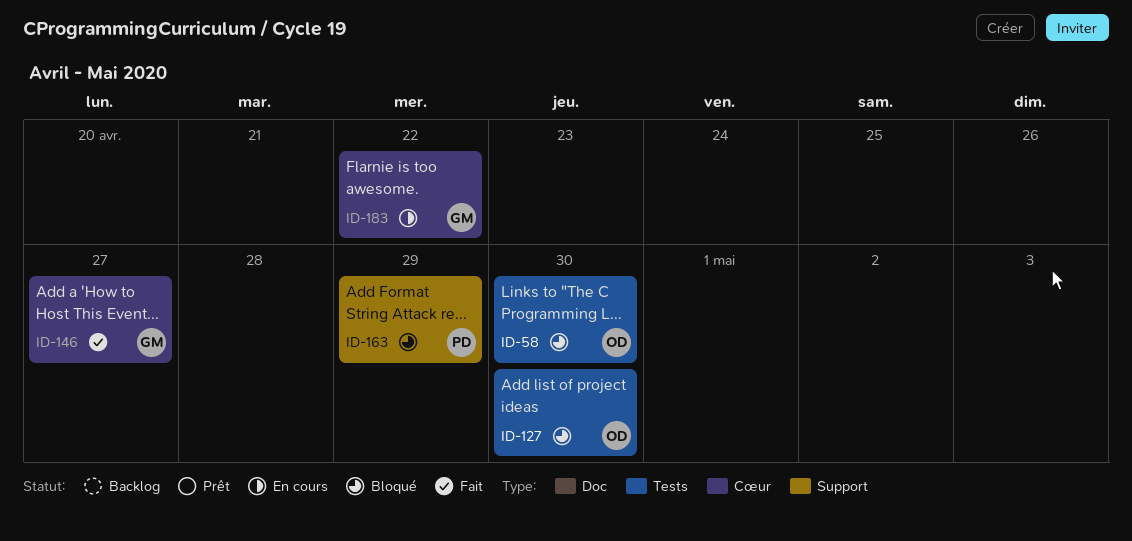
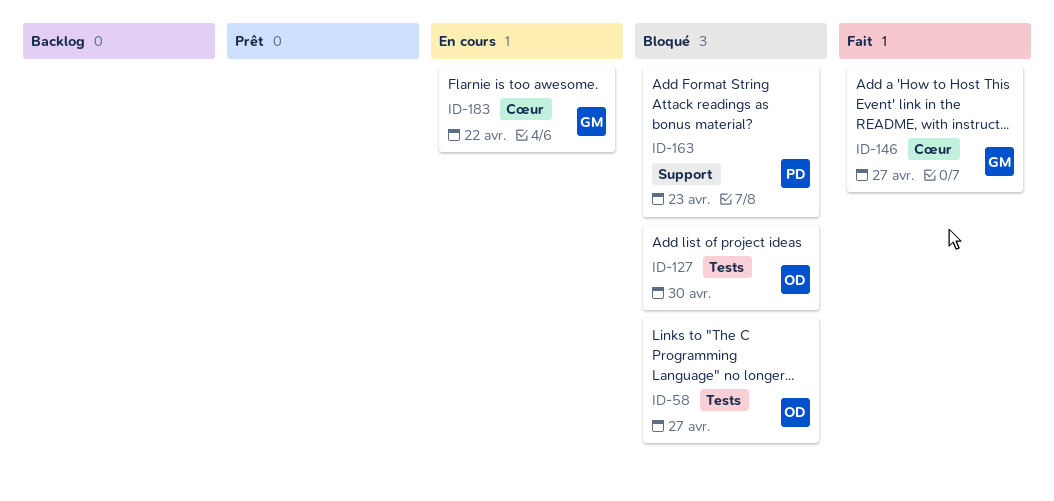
ID-58, due: Apr 30 -> Apr 27
ID-163, due: Apr 29 -> Apr 23

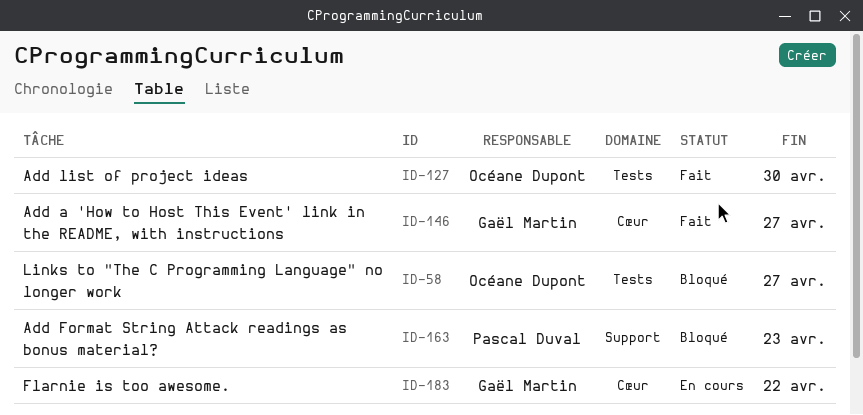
ID-127, status: Bloqué -> Fait

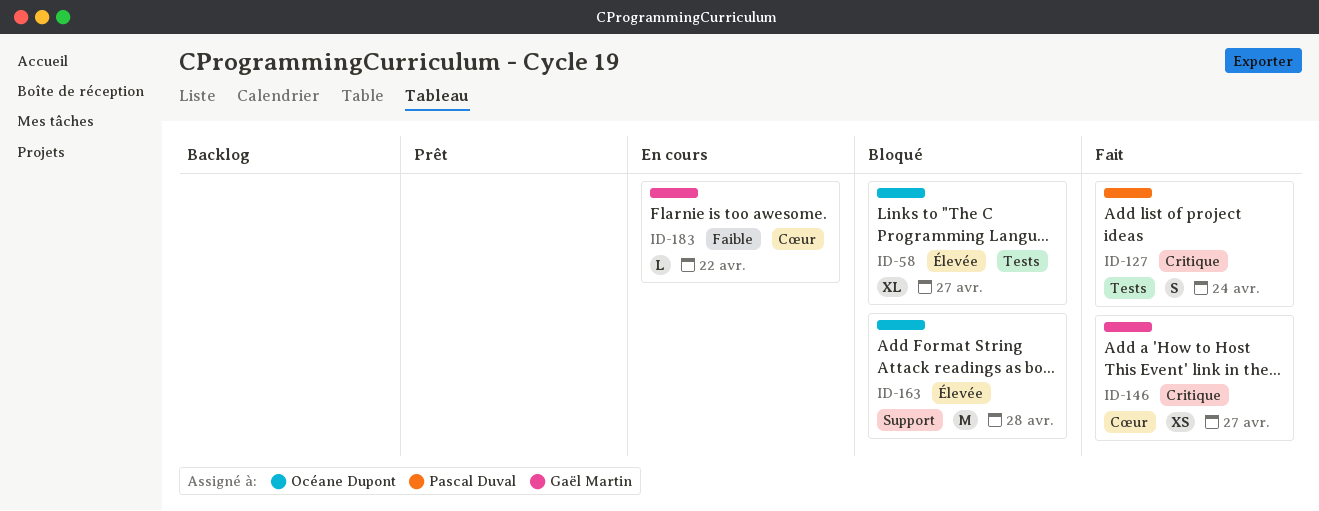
ID-127, owner: Océane Dupont -> Pascal Duval
ID-127, due: Apr 30 -> Apr 24
ID-163, owner: Pascal Duval -> Océane Dupont
ID-163, due: Apr 23 -> Apr 28

